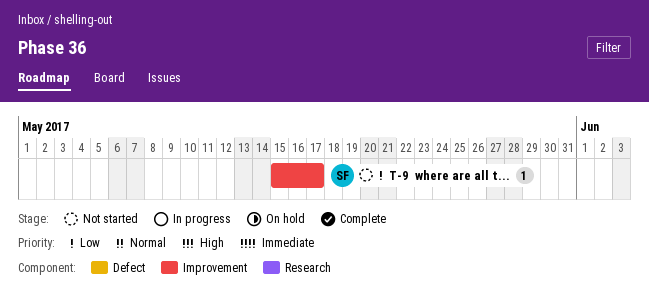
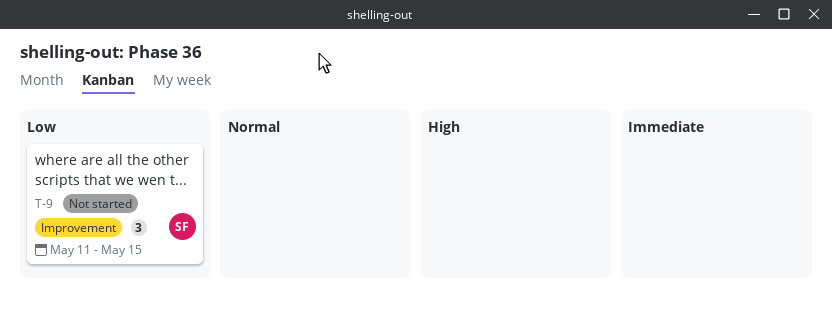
T-9, estimate: 1 -> 3
T-9, start: May 15 -> May 11
T-9, due: May 17 -> May 15

